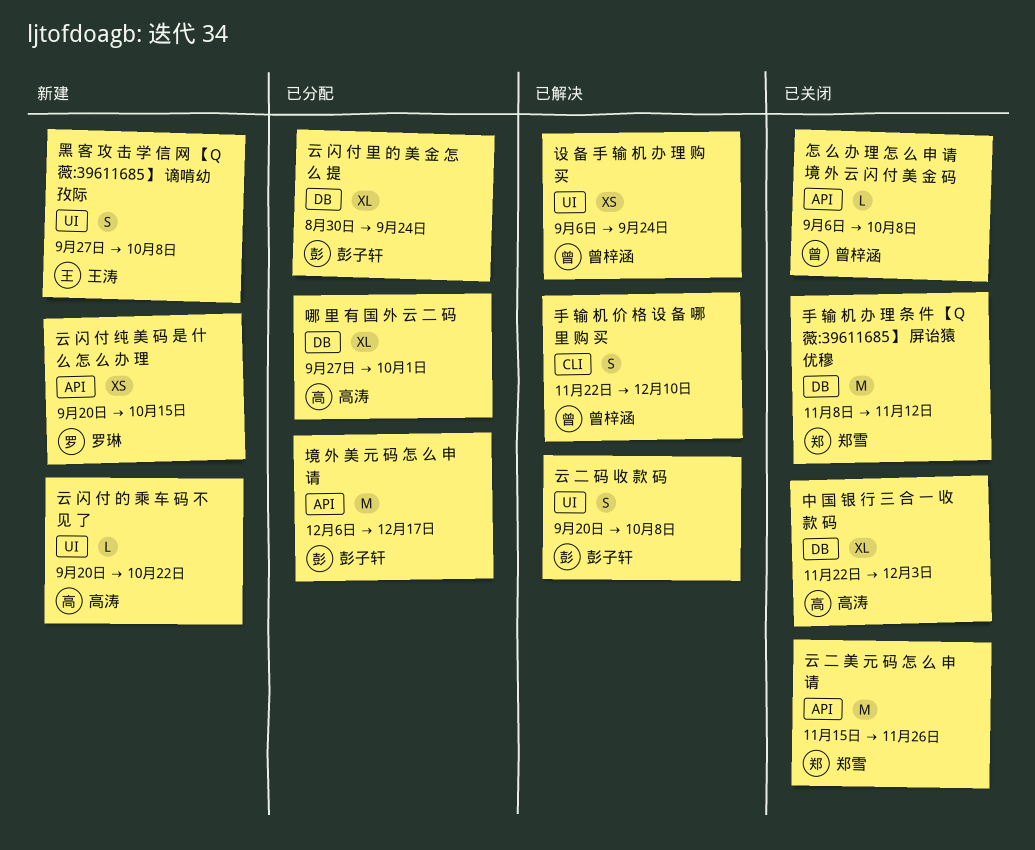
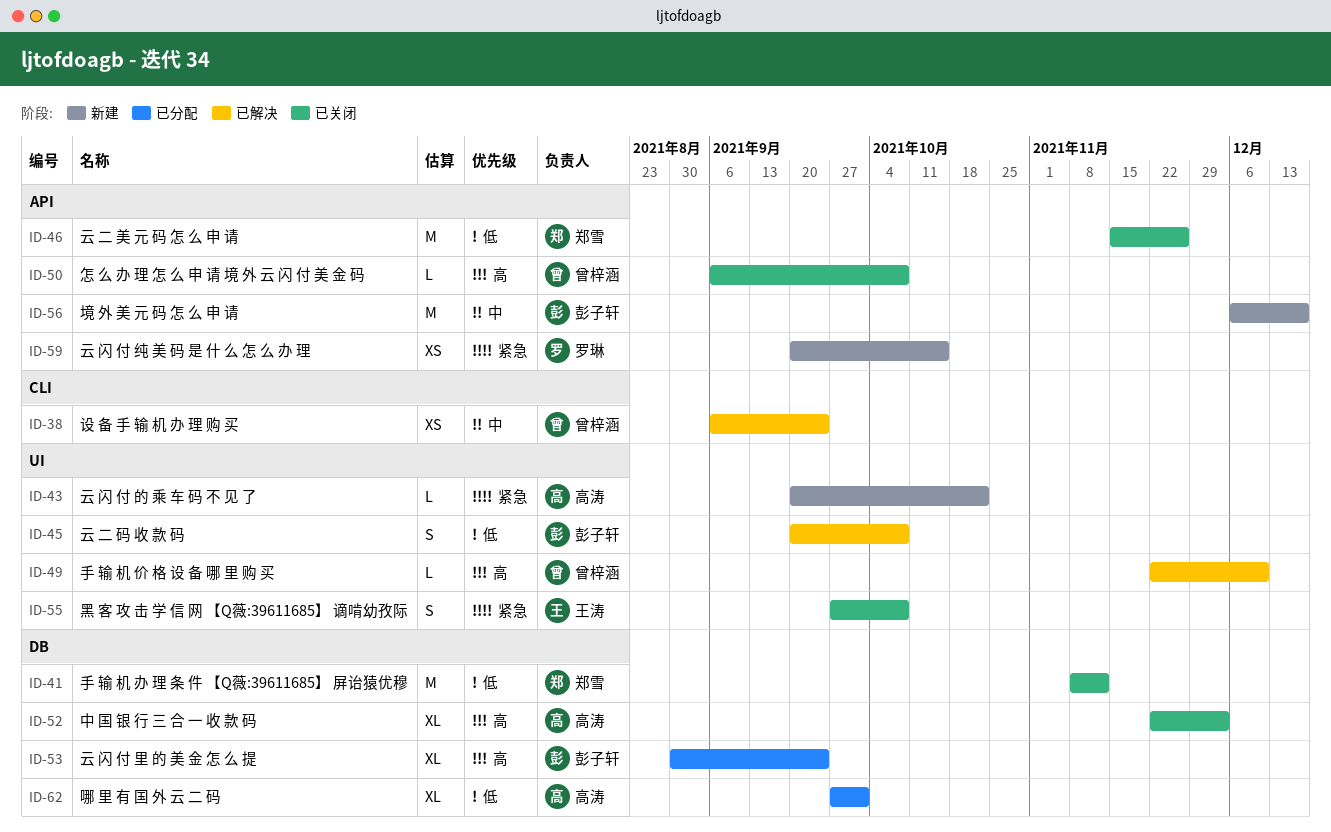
境 外 美 元 码 怎 么 申 请, status: 已分配 -> 新建
手 输 机 价 格 设 备 哪 里 购 买, label: CLI -> UI
手 输 机 价 格 设 备 哪 里 购 买, estimate: S -> L
设 备 手 输 机 办 理 购 买, label: UI -> CLI
黑 客 攻 击 学 信 网 【Q薇:39611685】 谪啃幼孜际, status: 新建 -> 已关闭

